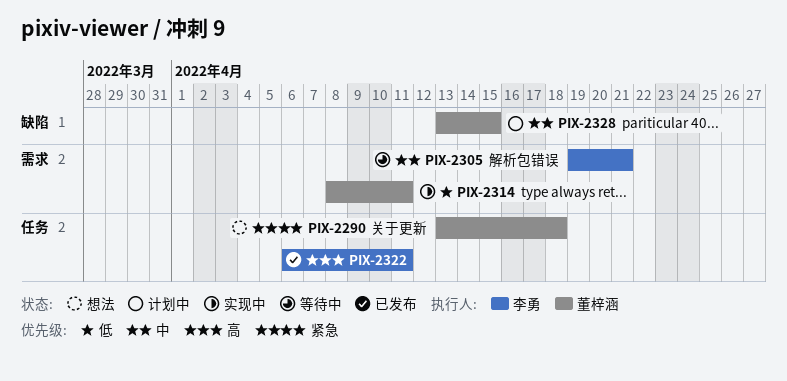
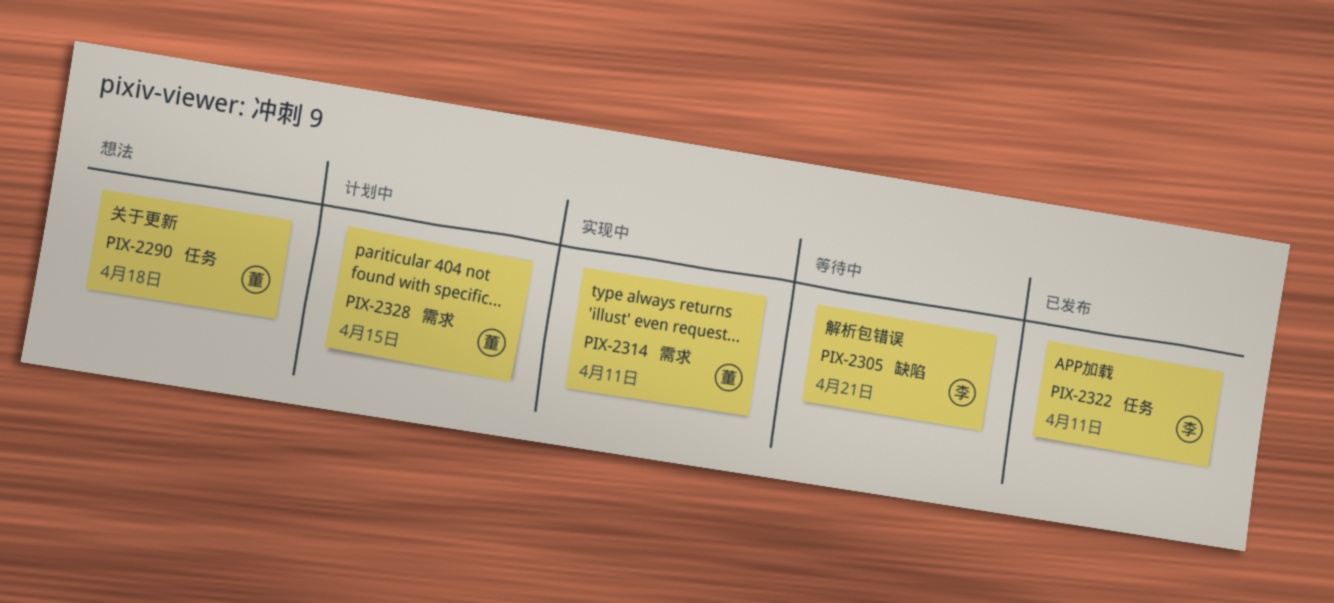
PIX-2305, label: 需求 -> 缺陷
PIX-2328, label: 缺陷 -> 需求

